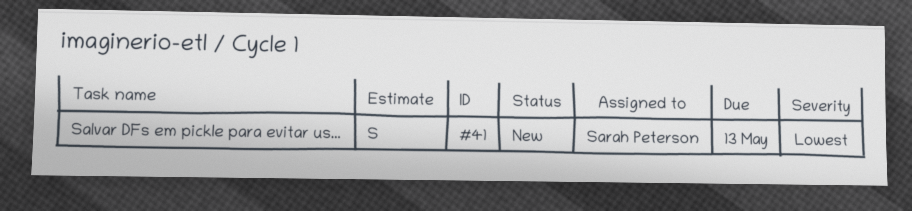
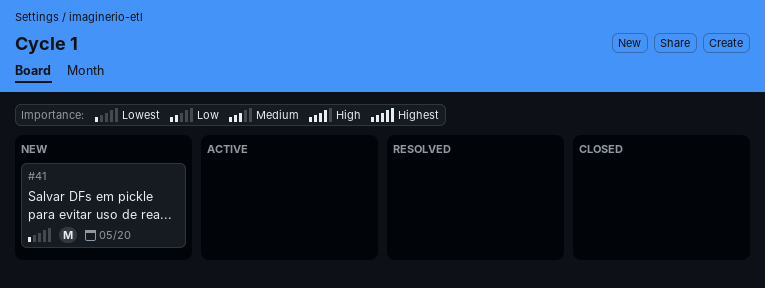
#41, estimate: S -> M
#41, due: May 13 -> May 20

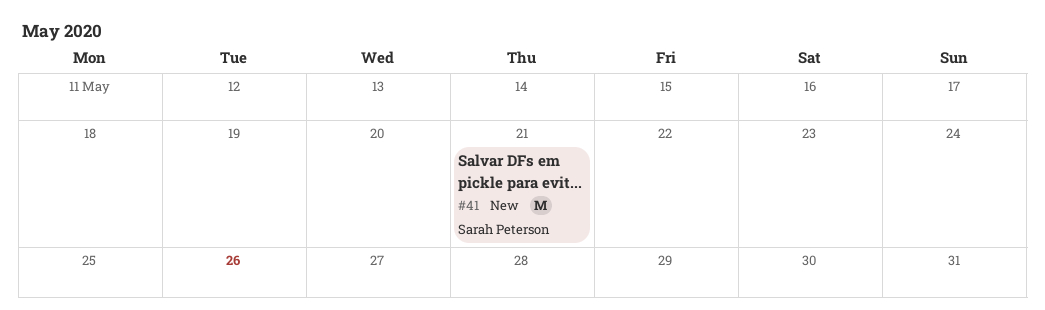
#41, due: May 20 -> May 21

